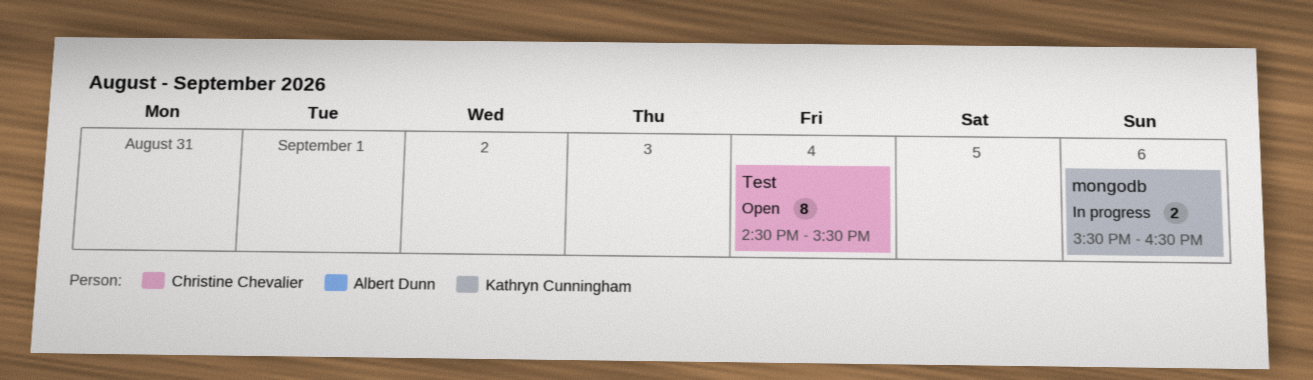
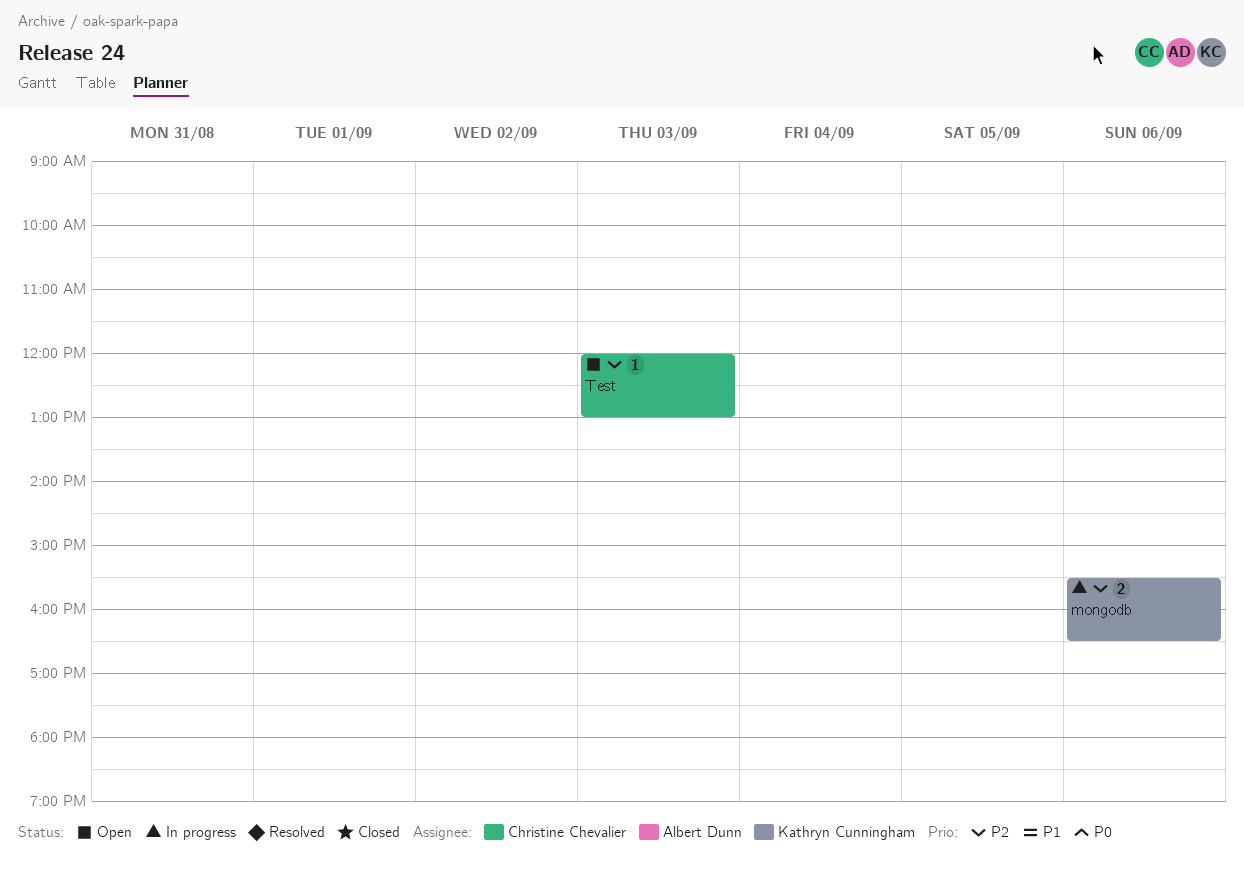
Test, estimate: 8 -> 1
Test, day: Sep 4 -> Sep 3
Test, begins: 14:30 -> 12:00
Test, ends: 15:30 -> 13:00

